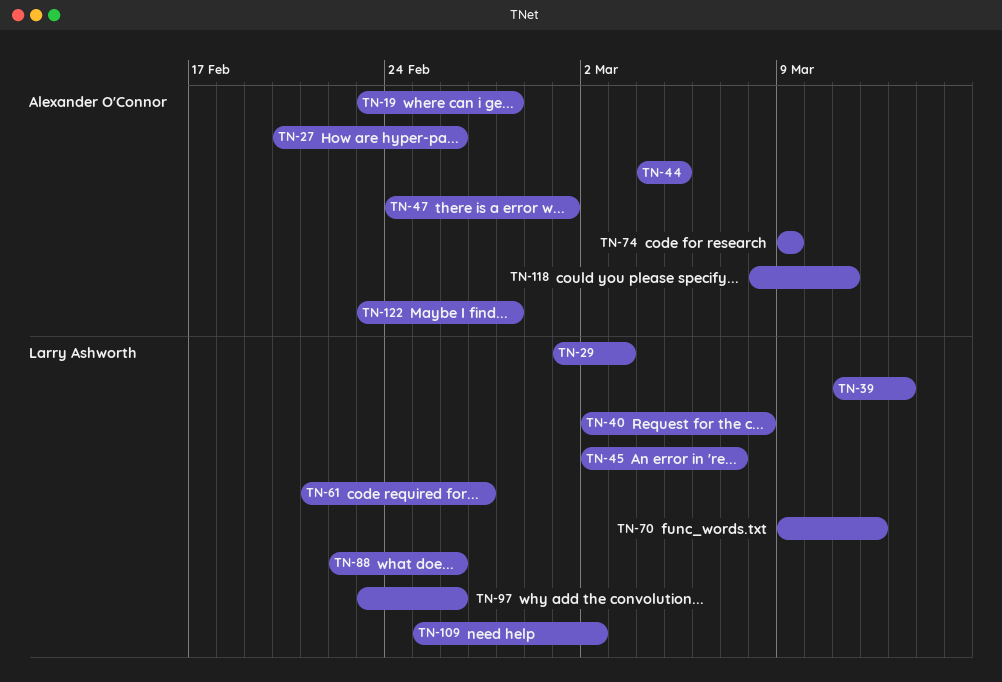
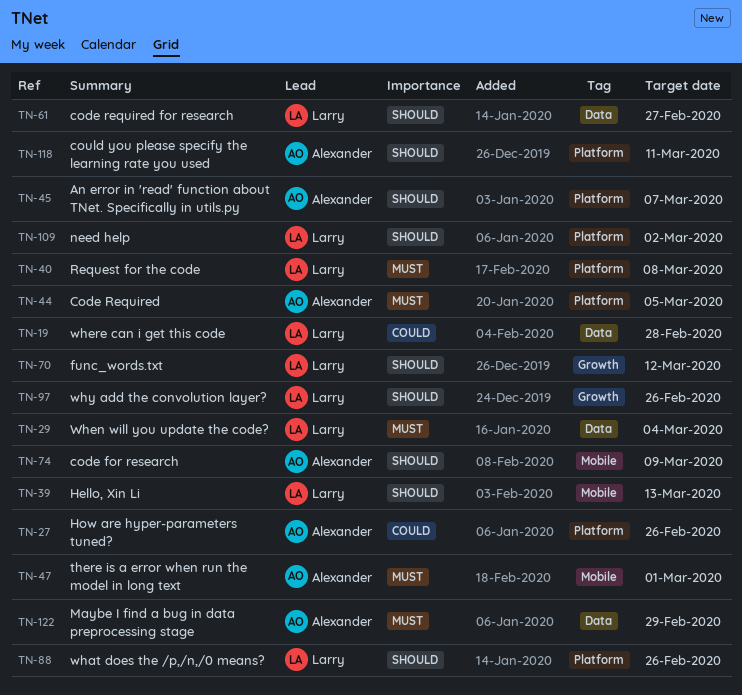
TN-19, owner: Alexander O'Connor -> Larry Ashworth
TN-29, due: Mar 3 -> Mar 4
TN-45, owner: Larry Ashworth -> Alexander O'Connor
TN-122, due: Feb 28 -> Feb 29

